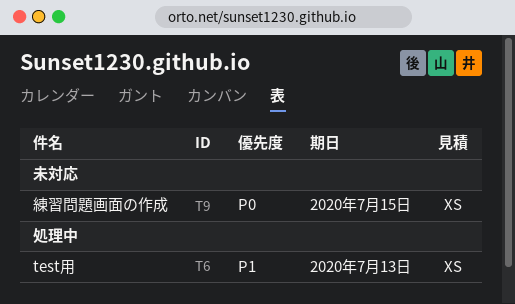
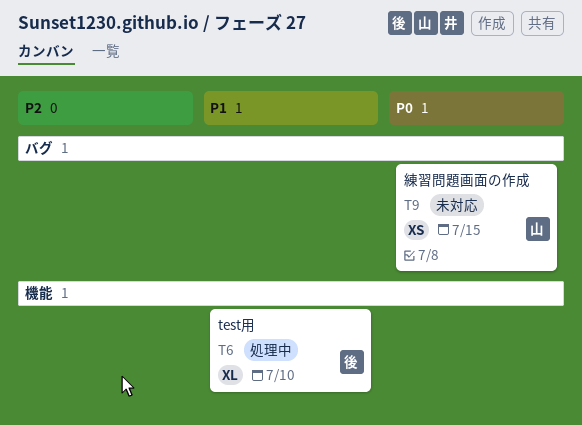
T6, estimate: XS -> XL
T6, due: Jul 13 -> Jul 10

